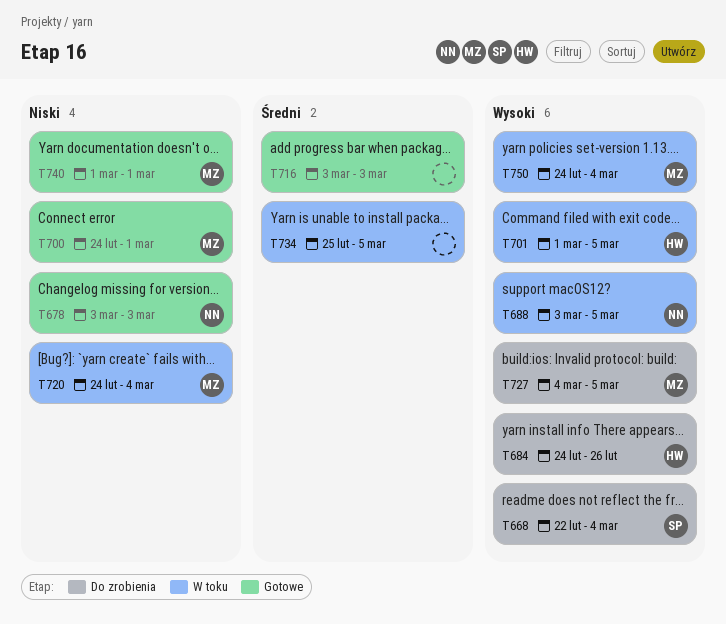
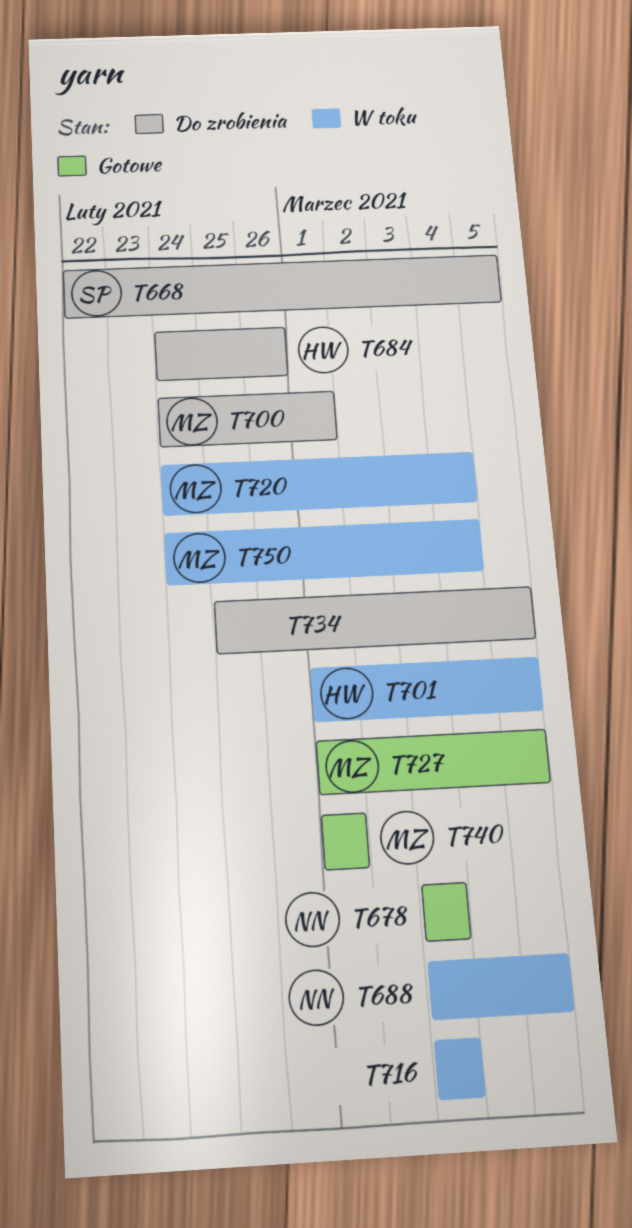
T668, due: Mar 4 -> Mar 5
T700, status: Gotowe -> Do zrobienia
T716, status: Gotowe -> W toku
T727, status: Do zrobienia -> Gotowe
T727, start: Mar 4 -> Mar 1
T734, status: W toku -> Do zrobienia

